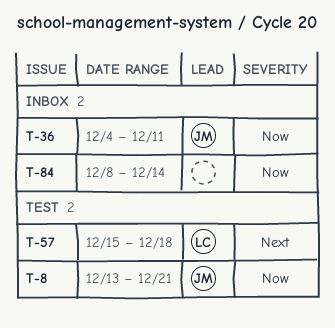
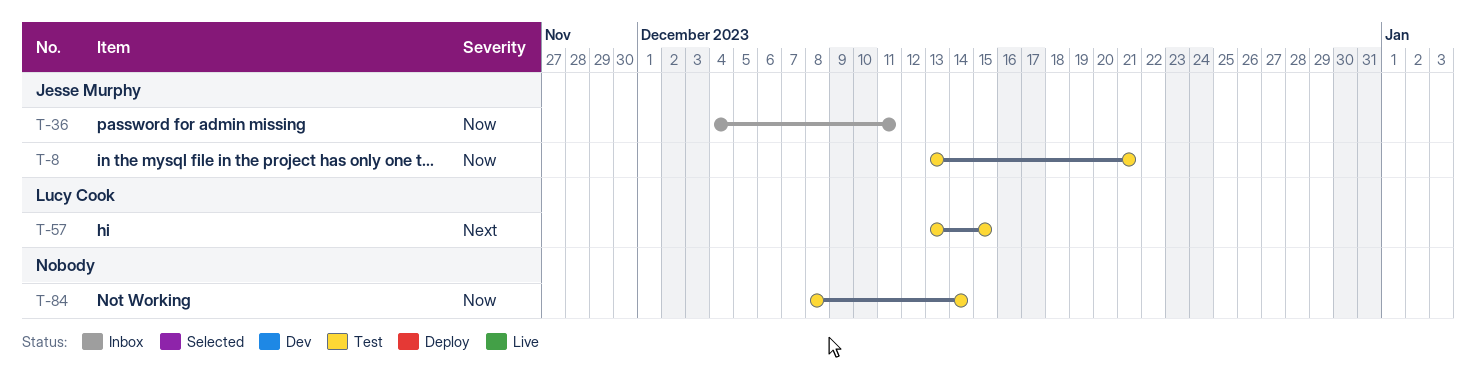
T-57, start: Dec 15 -> Dec 13
T-57, due: Dec 18 -> Dec 15
T-84, status: Inbox -> Test

